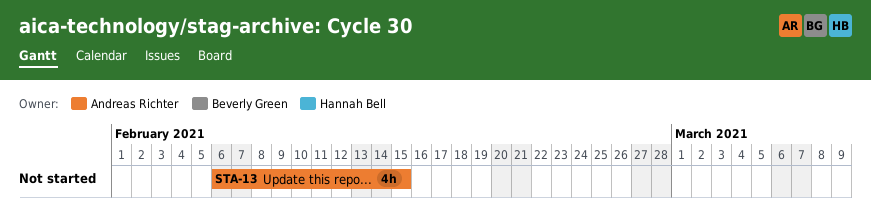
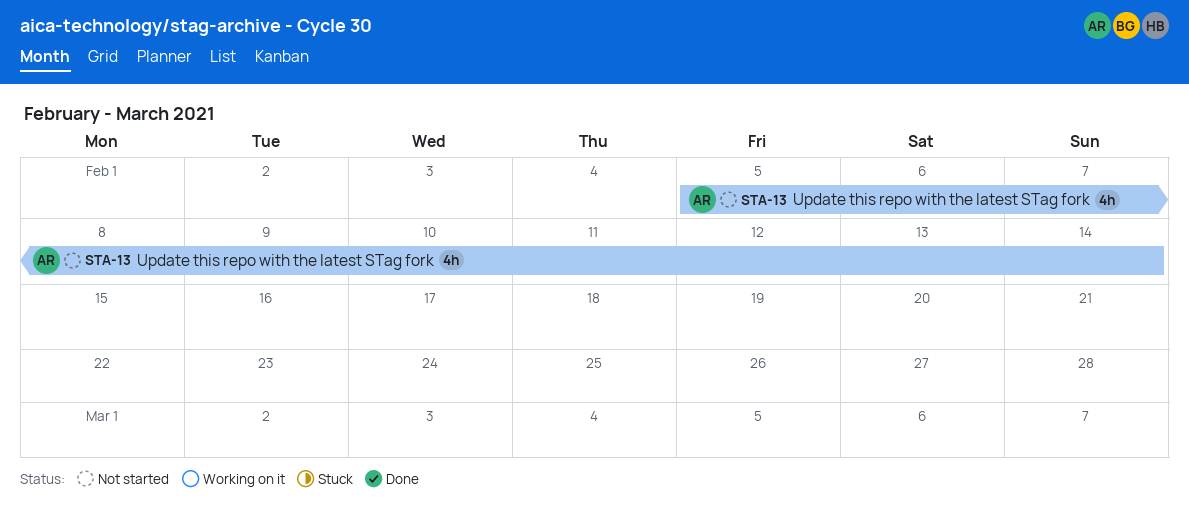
STA-13, start: Feb 6 -> Feb 5
STA-13, due: Feb 15 -> Feb 14

